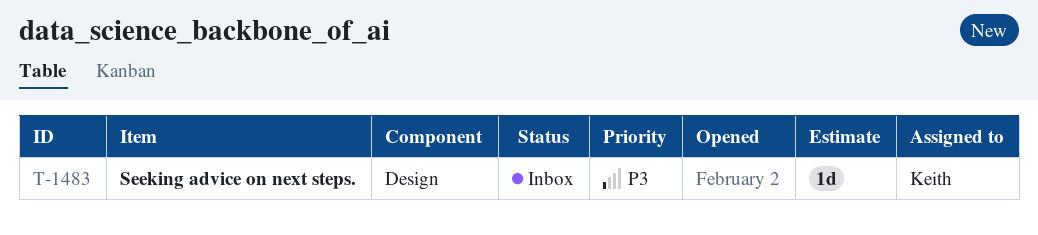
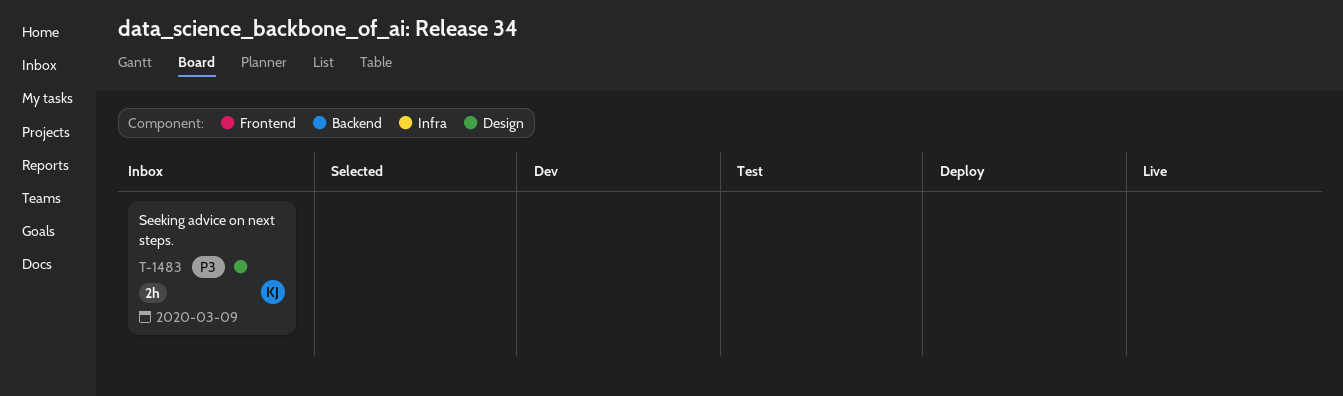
T-1483, estimate: 1d -> 2h

